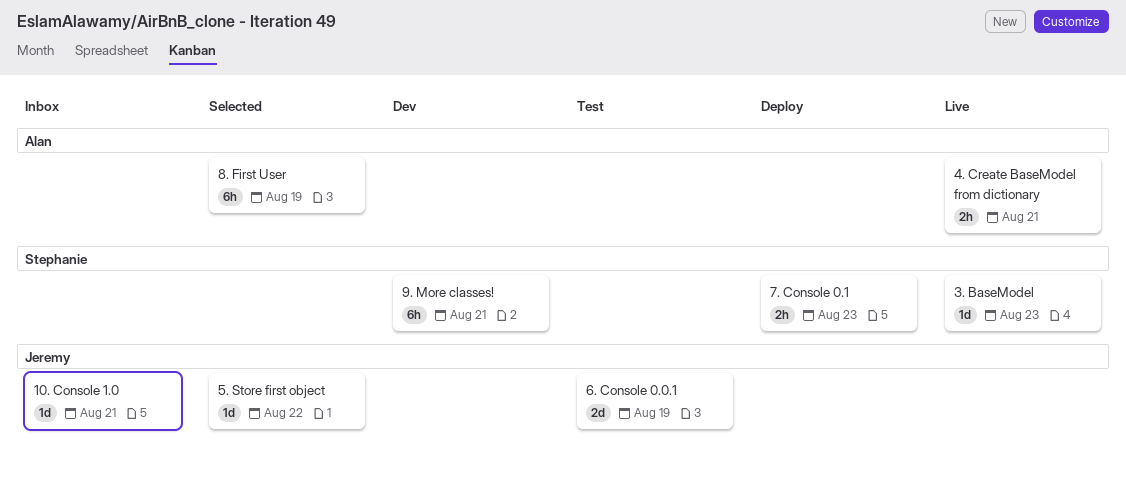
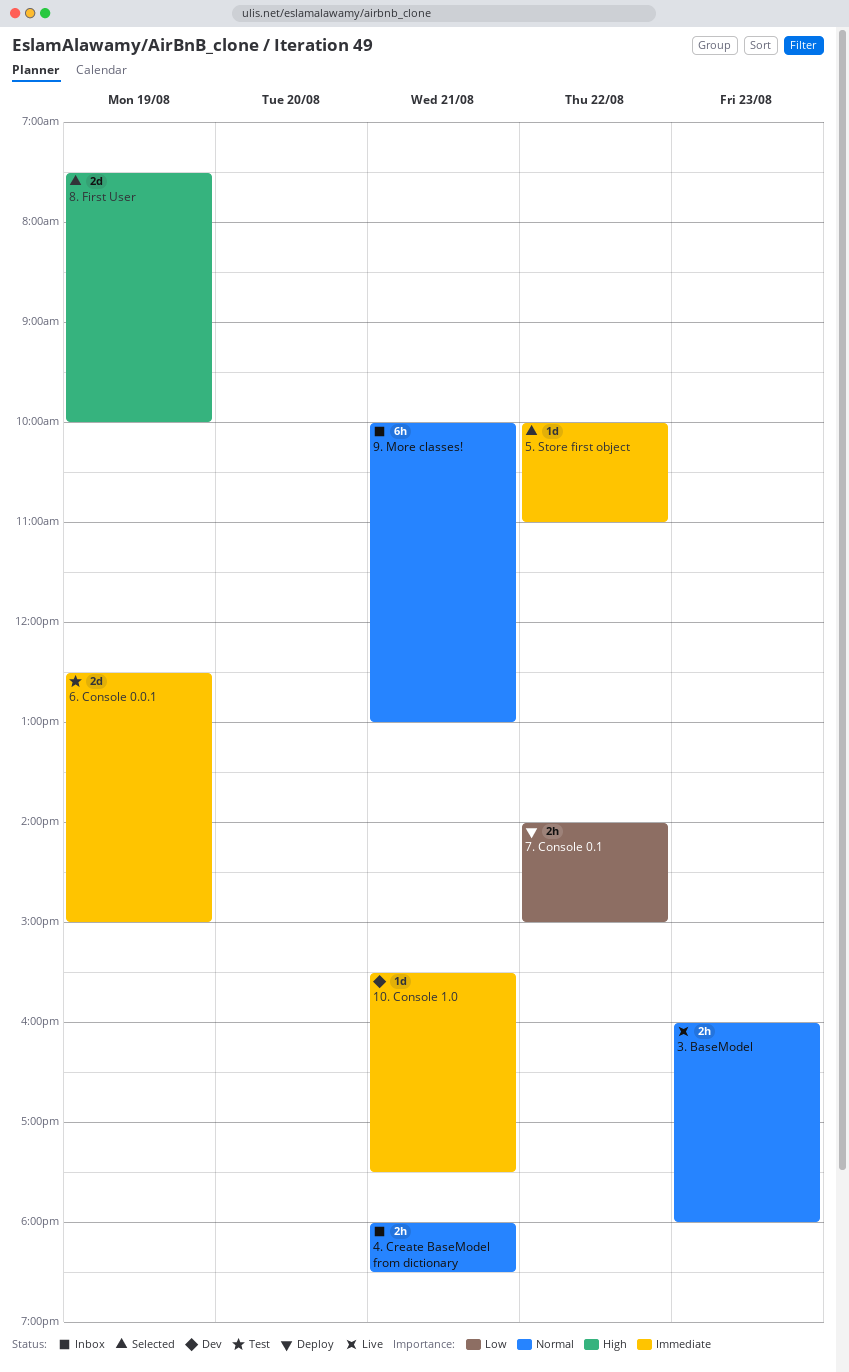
10. Console 1.0, status: Inbox -> Dev
3. BaseModel, estimate: 1d -> 2h
4. Create BaseModel from dictionary, status: Live -> Inbox
7. Console 0.1, day: Aug 23 -> Aug 22
8. First User, estimate: 6h -> 2d
9. More classes!, status: Dev -> Inbox

